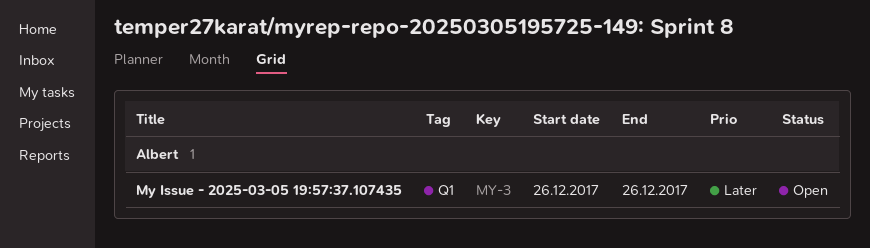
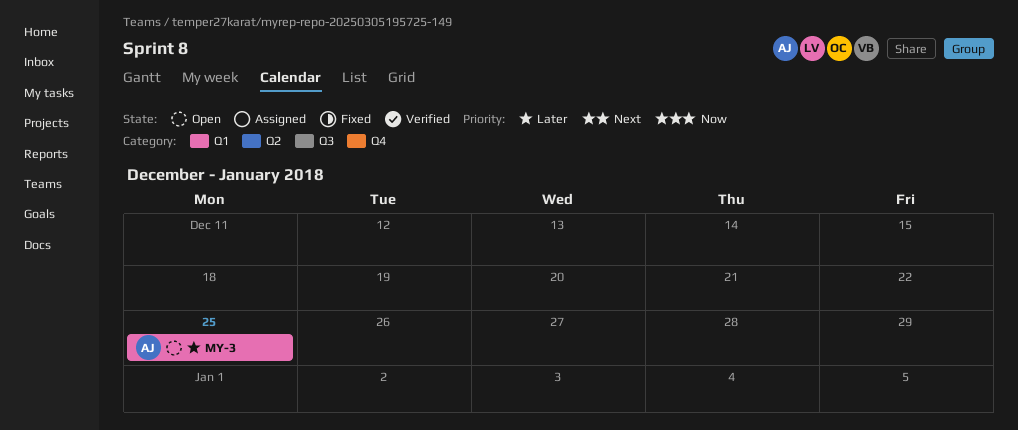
MY-3, start: Dec 26 -> Dec 25
MY-3, due: Dec 26 -> Dec 25

